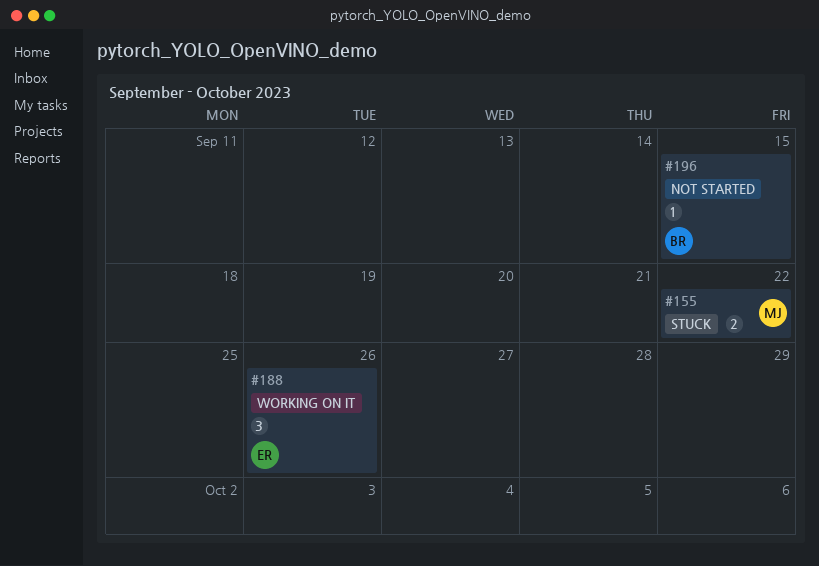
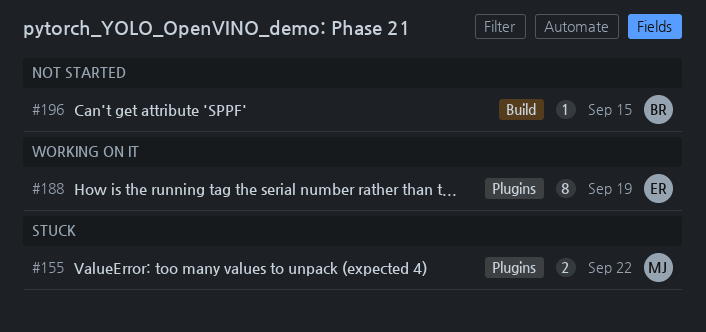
#188, estimate: 3 -> 8
#188, due: Sep 26 -> Sep 19

